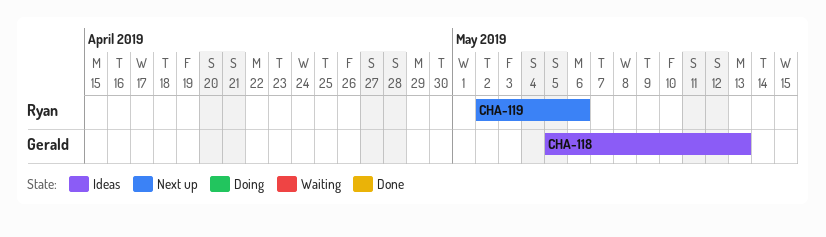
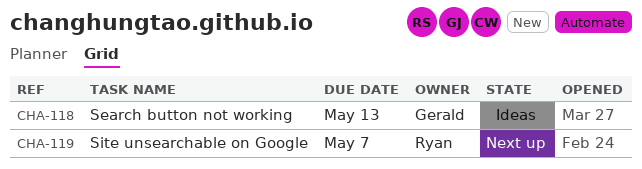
CHA-119, due: May 6 -> May 7

